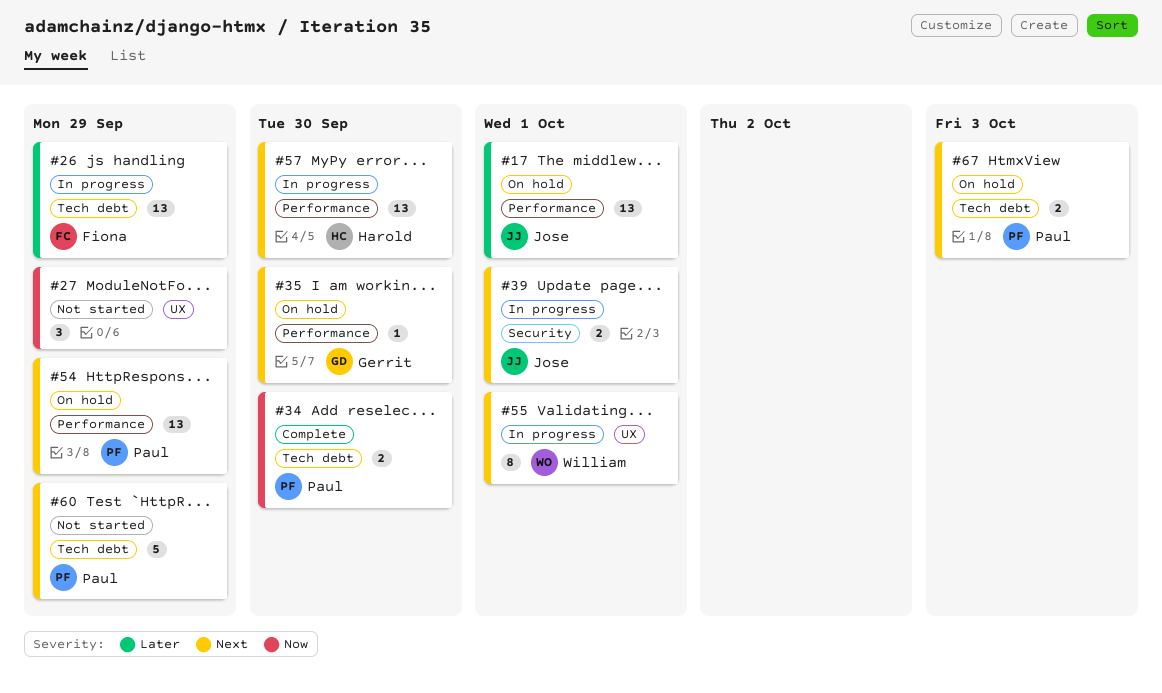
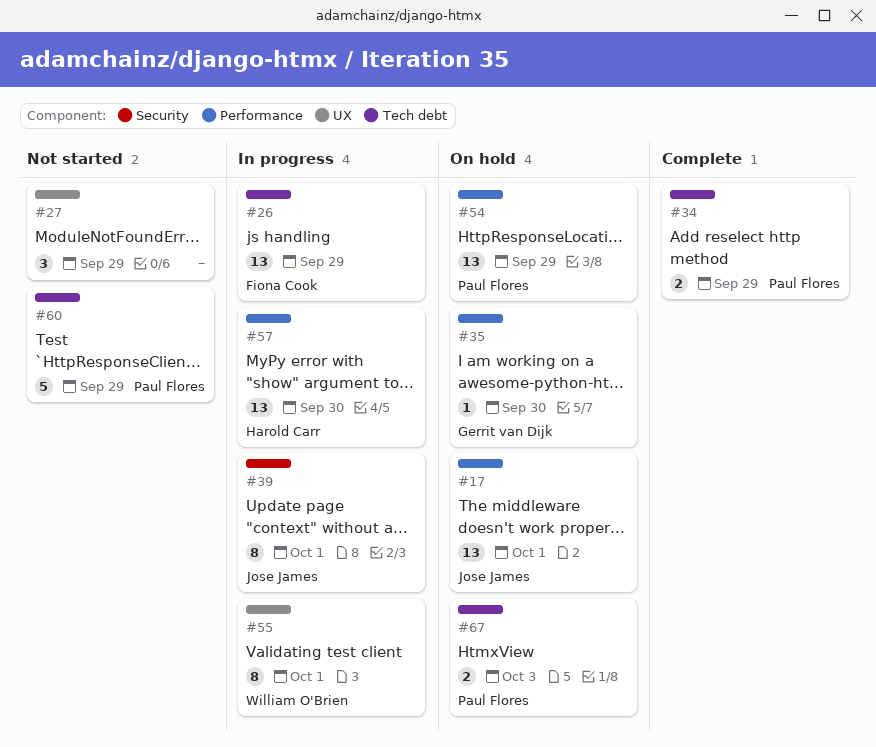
#34, due: Sep 30 -> Sep 29
#39, estimate: 2 -> 8

